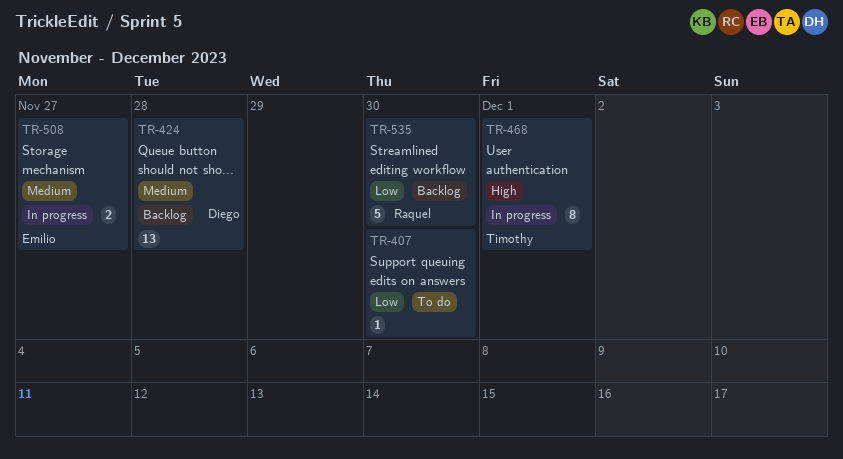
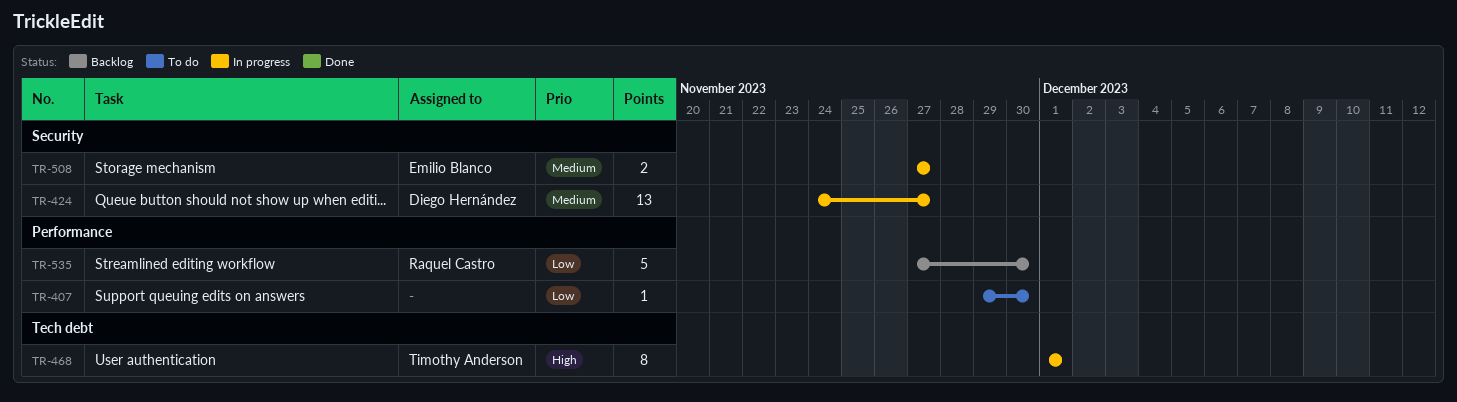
TR-424, status: Backlog -> In progress
TR-424, due: Nov 28 -> Nov 27

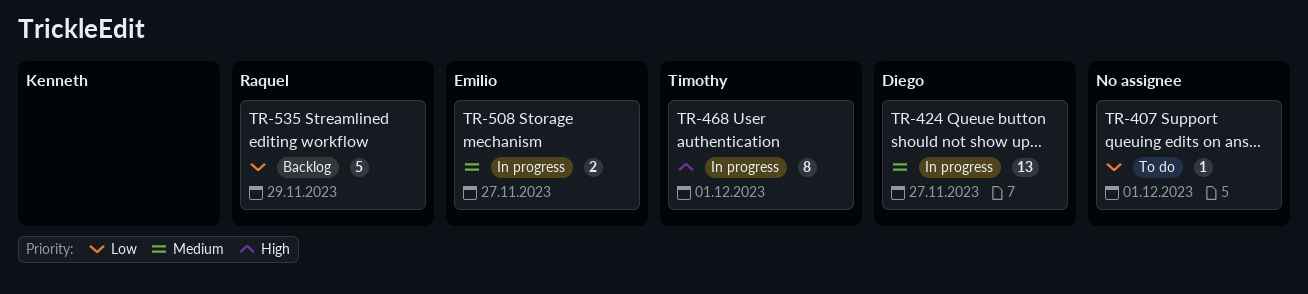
TR-407, due: Nov 30 -> Dec 1
TR-535, due: Nov 30 -> Nov 29

